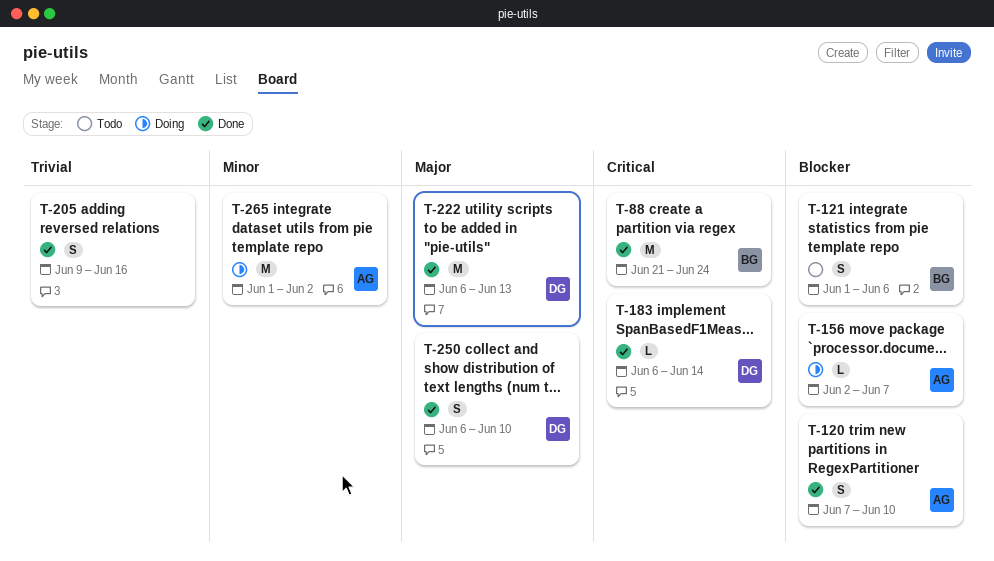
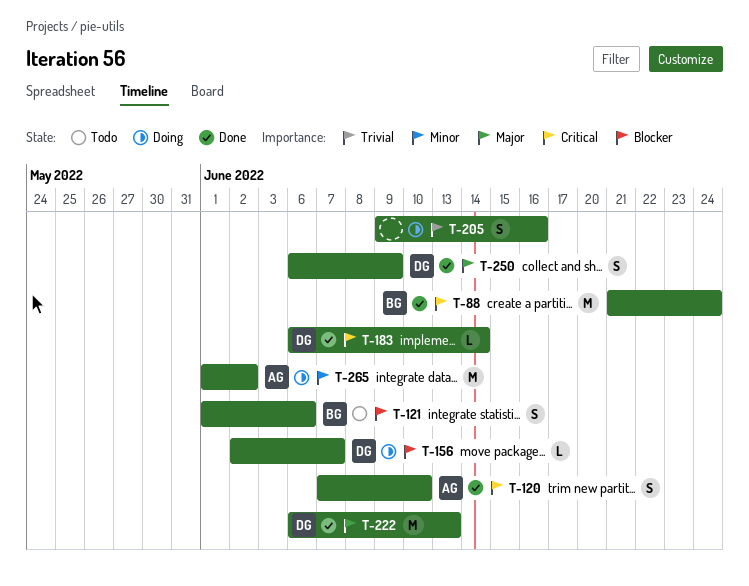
T-120, priority: Blocker -> Critical
T-156, owner: AG -> DG
T-205, status: Done -> Doing
T-250, due: Jun 10 -> Jun 9

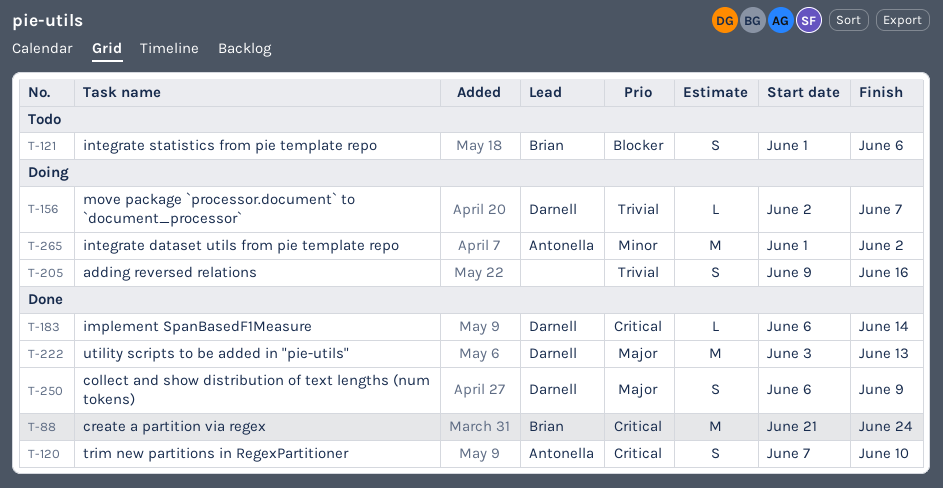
T-156, priority: Blocker -> Trivial
T-222, start: Jun 6 -> Jun 3

